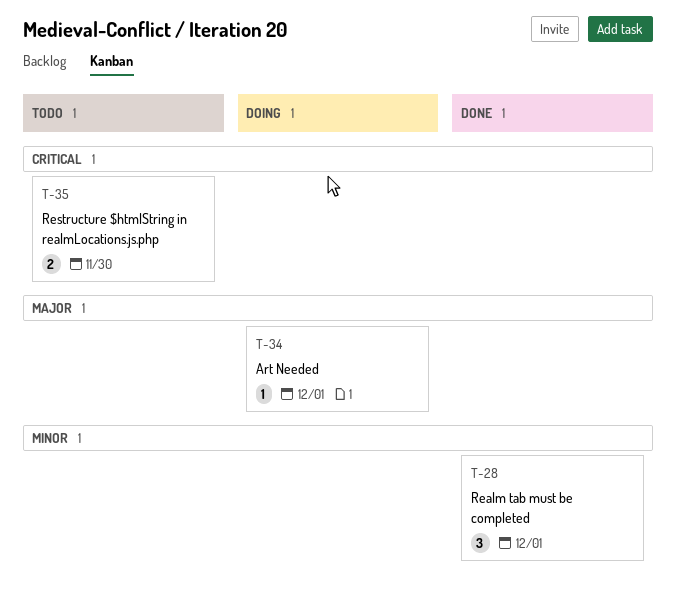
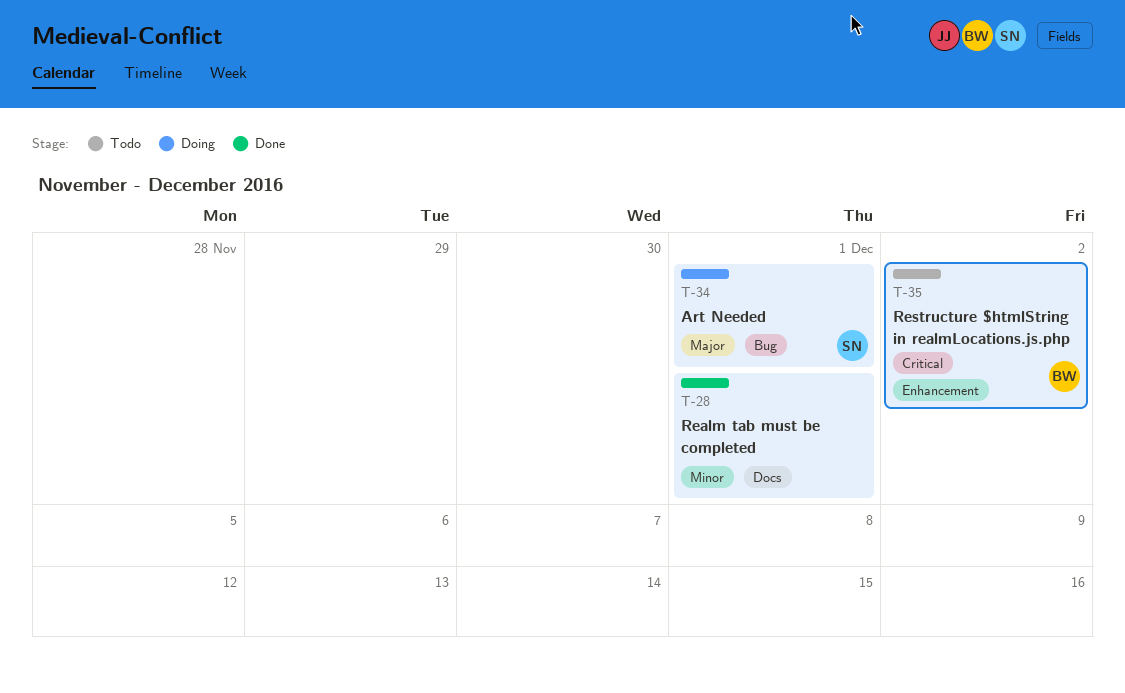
T-35, due: Nov 30 -> Dec 2

